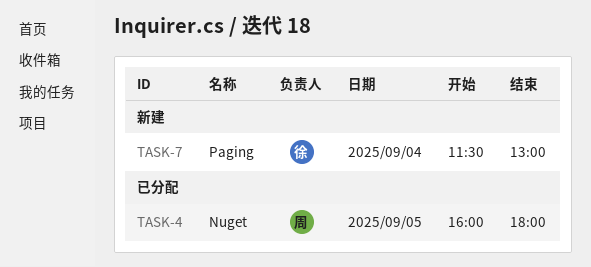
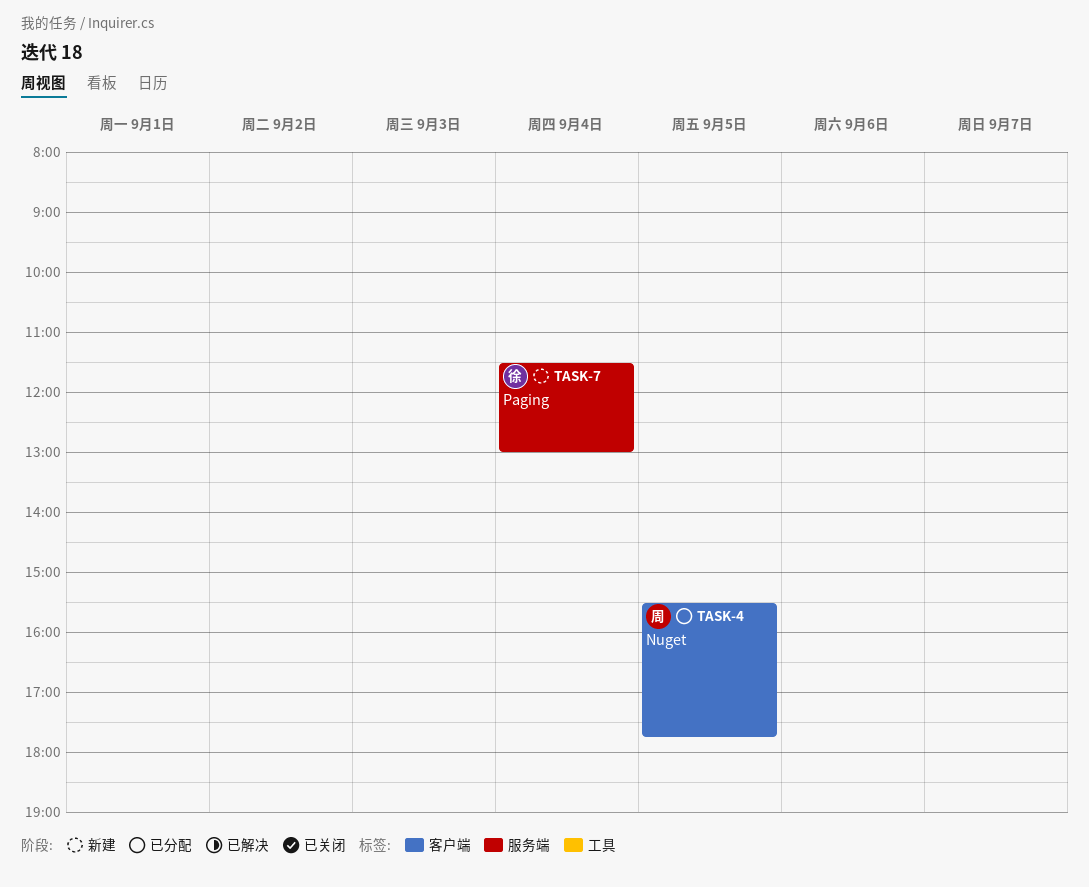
TASK-4, begins: 16:00 -> 15:30
TASK-4, ends: 18:00 -> 17:45

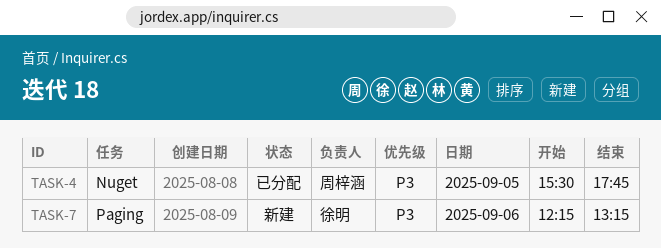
TASK-7, day: Sep 4 -> Sep 6
TASK-7, begins: 11:30 -> 12:15
TASK-7, ends: 13:00 -> 13:15

